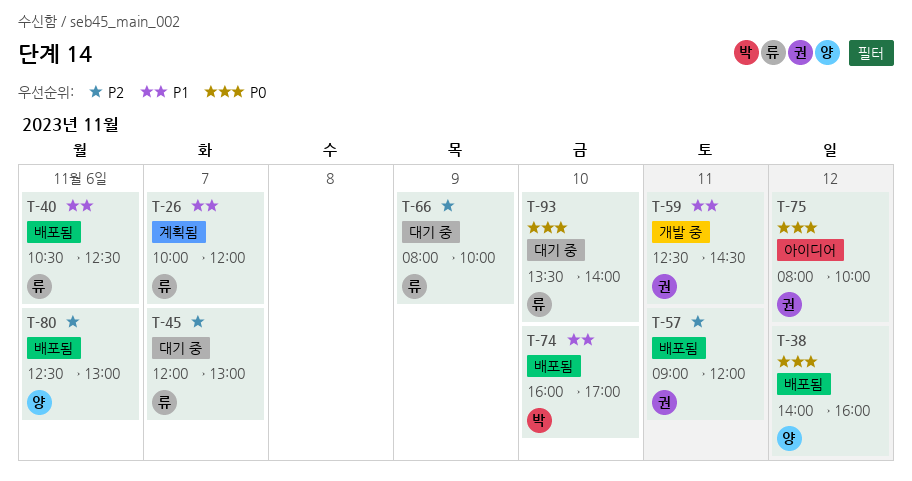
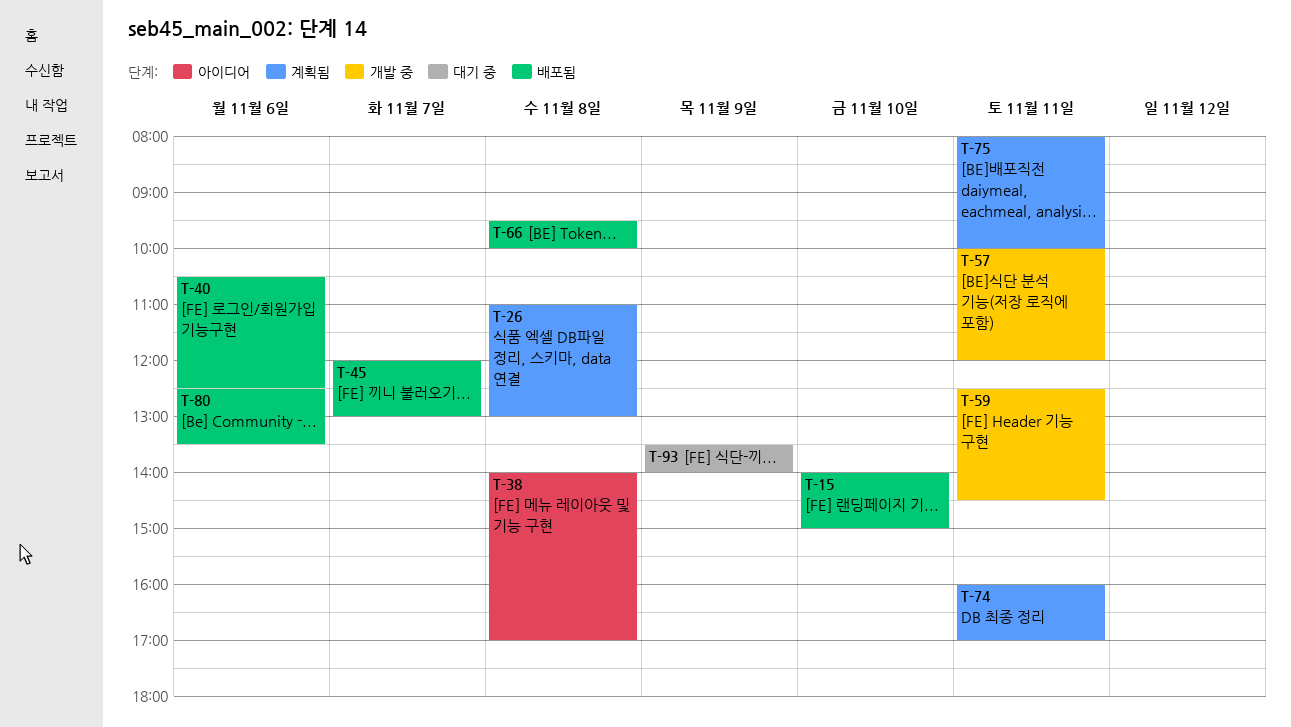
T-15: none -> present
T-26, day: Nov 7 -> Nov 8
T-26, begins: 10:00 -> 11:00
T-26, ends: 12:00 -> 13:00
T-38, status: 배포됨 -> 아이디어
T-38, day: Nov 12 -> Nov 8
T-38, ends: 16:00 -> 17:00
T-45, status: 대기 중 -> 배포됨
T-57, status: 배포됨 -> 개발 중
T-57, begins: 09:00 -> 10:00
T-66, status: 대기 중 -> 배포됨
T-66, day: Nov 9 -> Nov 8
T-66, begins: 08:00 -> 09:30
T-74, status: 배포됨 -> 계획됨
T-74, day: Nov 10 -> Nov 11
T-75, status: 아이디어 -> 계획됨
T-75, day: Nov 12 -> Nov 11
T-80, ends: 13:00 -> 13:30
T-93, day: Nov 10 -> Nov 9

